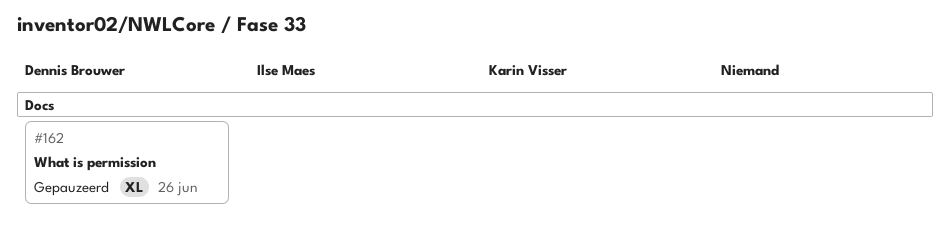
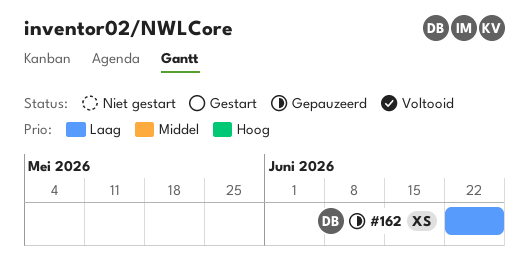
#162, estimate: XL -> XS

